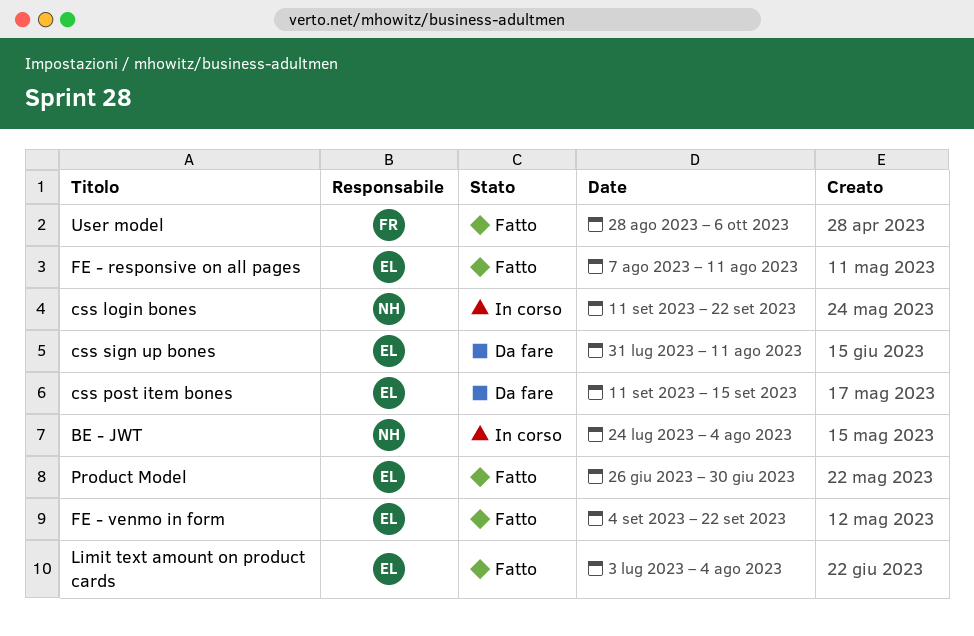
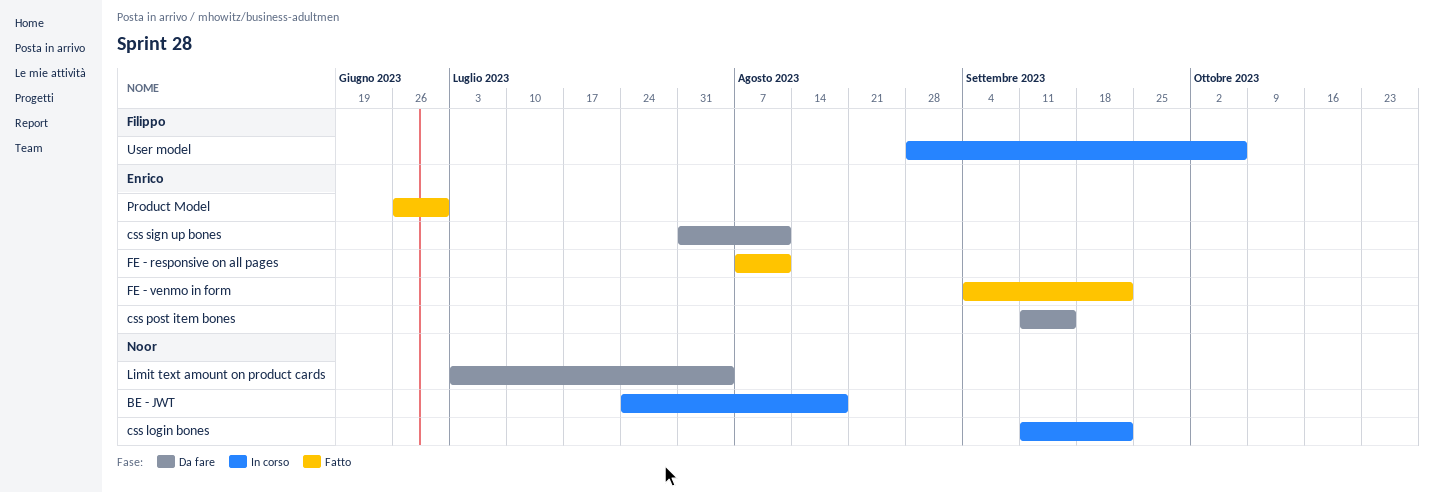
BE - JWT, due: Aug 4 -> Aug 18
Limit text amount on product cards, status: Fatto -> Da fare
Limit text amount on product cards, owner: Enrico -> Noor
User model, status: Fatto -> In corso

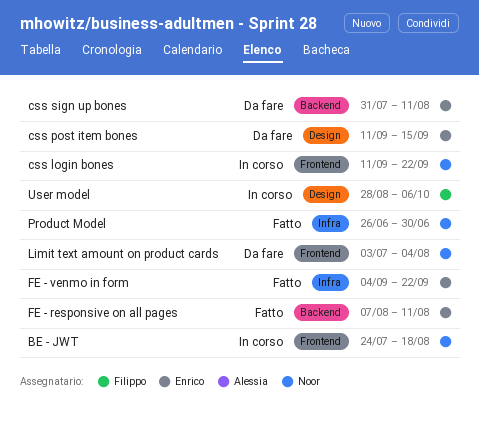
Product Model, owner: Enrico -> Noor

